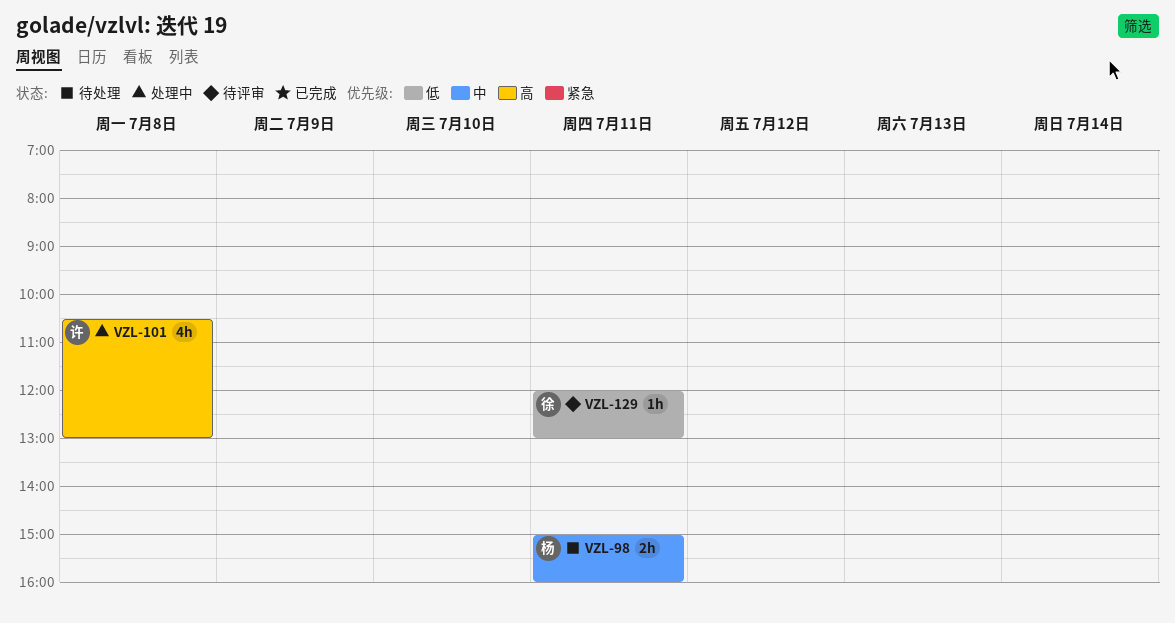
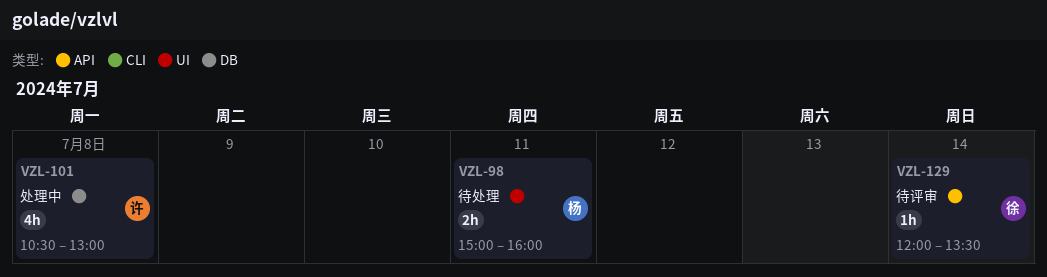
VZL-129, day: Jul 11 -> Jul 14
VZL-129, ends: 13:00 -> 13:30

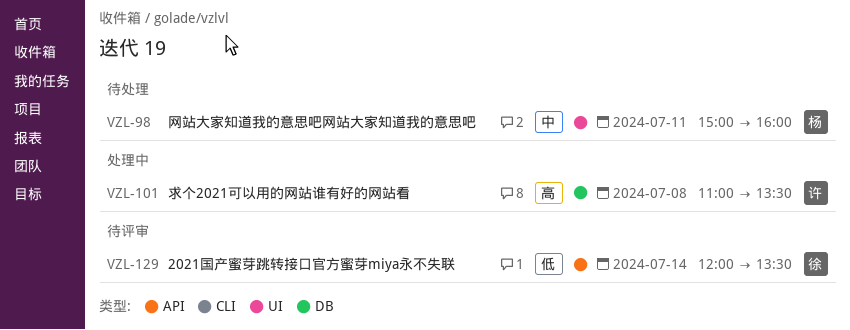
VZL-101, begins: 10:30 -> 11:00
VZL-101, ends: 13:00 -> 13:30

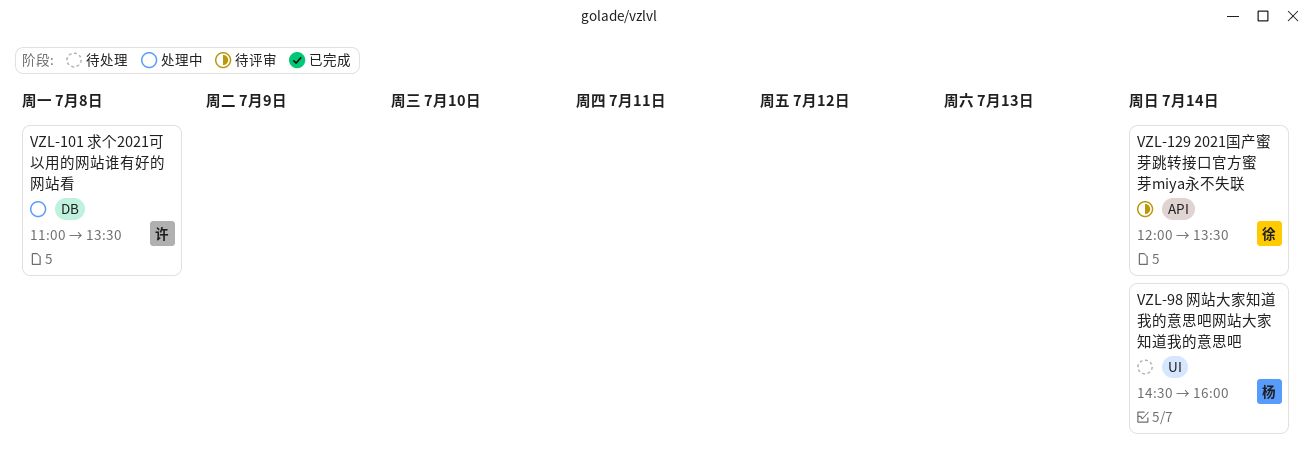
VZL-98, day: Jul 11 -> Jul 14
VZL-98, begins: 15:00 -> 14:30

